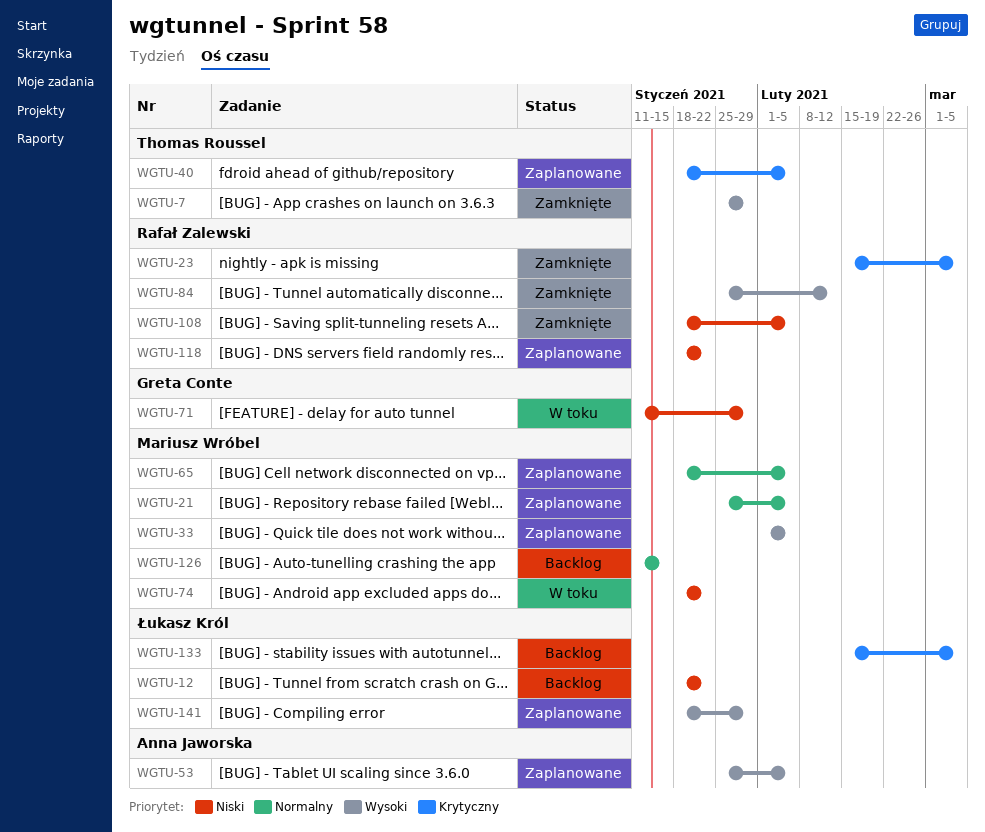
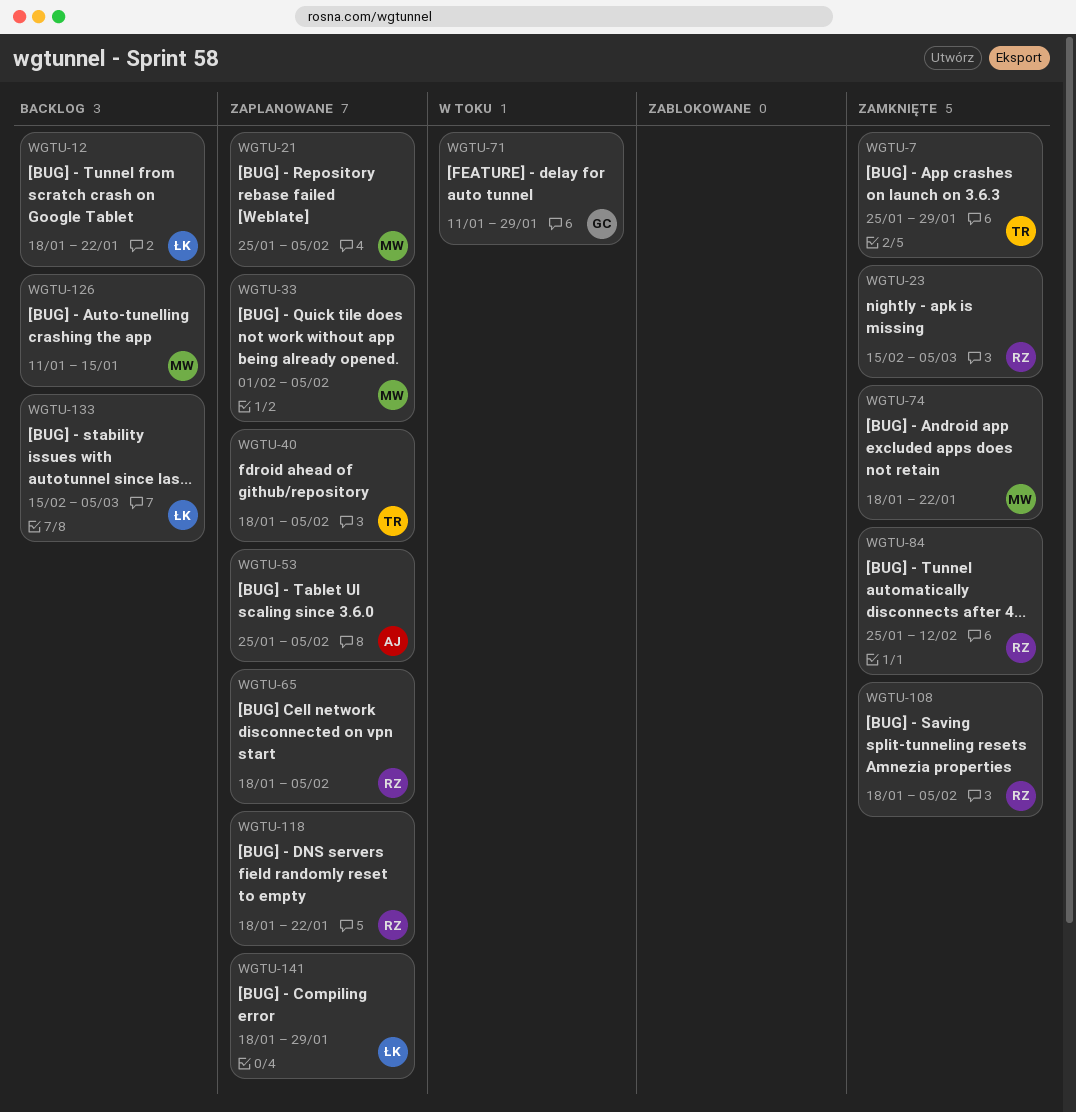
WGTU-65, owner: Mariusz Wróbel -> Rafał Zalewski
WGTU-74, status: W toku -> Zamknięte

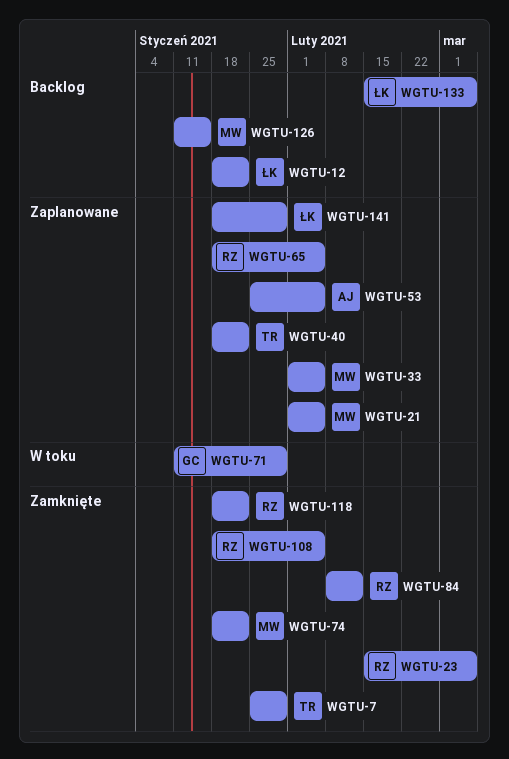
WGTU-21, start: Jan 25 -> Feb 1
WGTU-40, due: Feb 5 -> Jan 22
WGTU-84, start: Jan 25 -> Feb 8
WGTU-118, status: Zaplanowane -> Zamknięte

